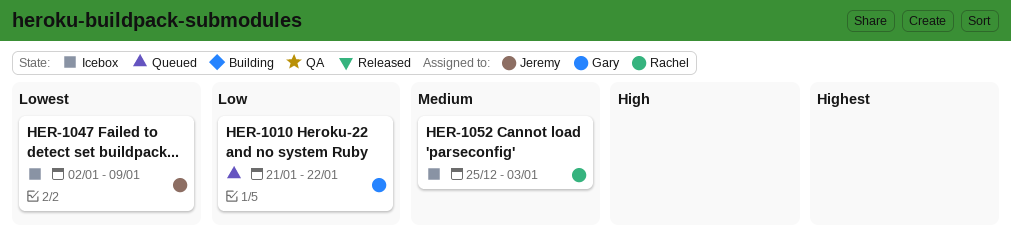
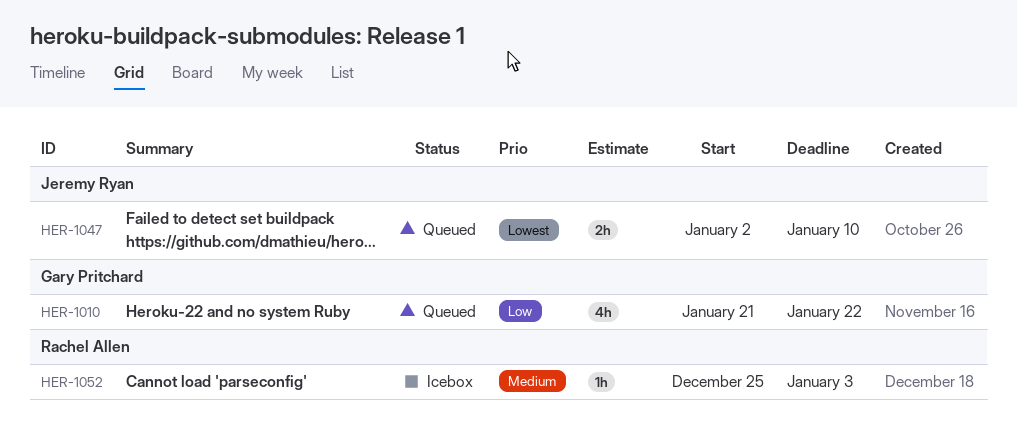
HER-1047, status: Icebox -> Queued
HER-1047, due: Jan 9 -> Jan 10

